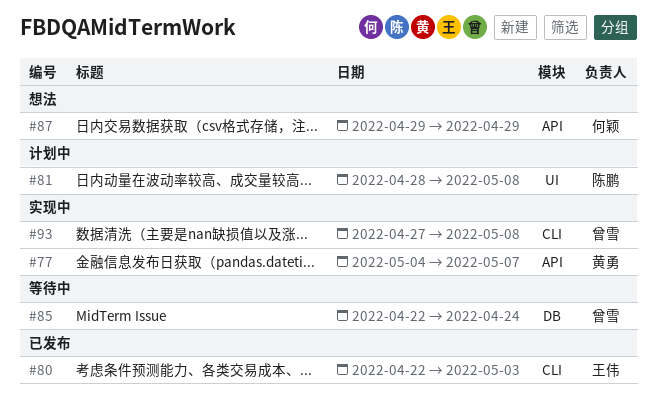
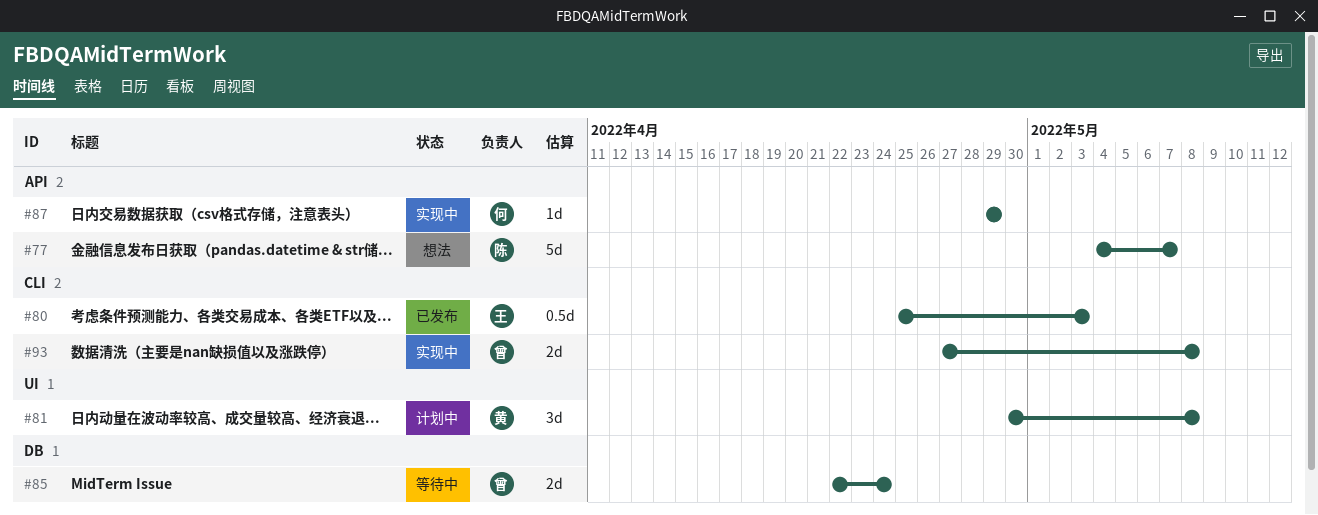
#77, status: 实现中 -> 想法
#77, owner: 黄勇 -> 陈鹏
#80, start: Apr 22 -> Apr 25
#81, owner: 陈鹏 -> 黄勇
#81, start: Apr 28 -> Apr 30
#87, status: 想法 -> 实现中

